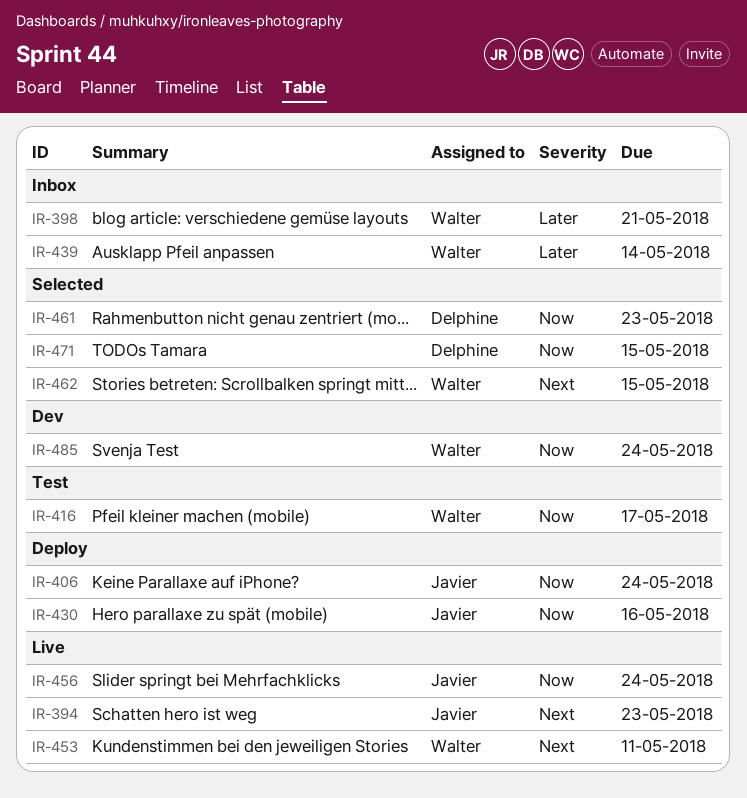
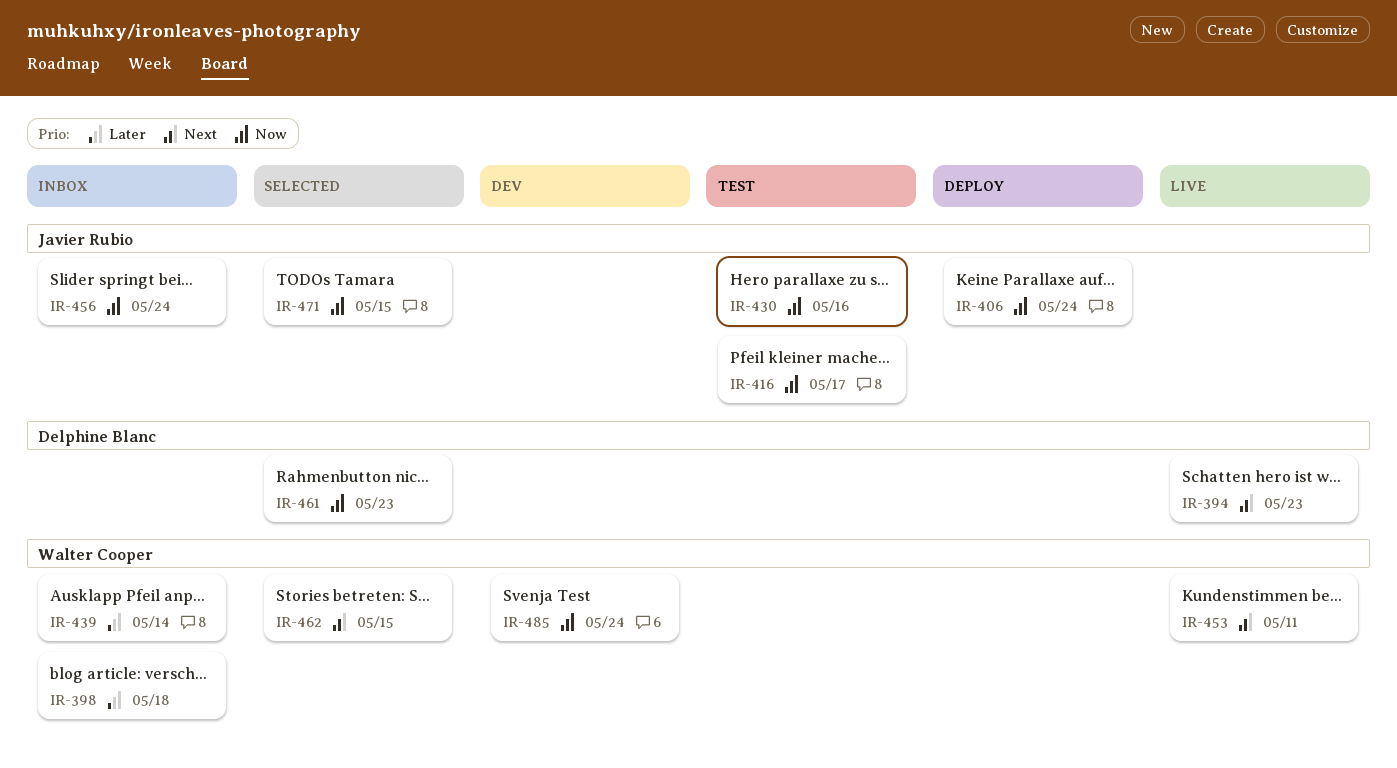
IR-394, owner: Javier Rubio -> Delphine Blanc
IR-398, due: May 21 -> May 18
IR-416, owner: Walter Cooper -> Javier Rubio
IR-430, status: Deploy -> Test
IR-456, status: Live -> Inbox
IR-471, owner: Delphine Blanc -> Javier Rubio

